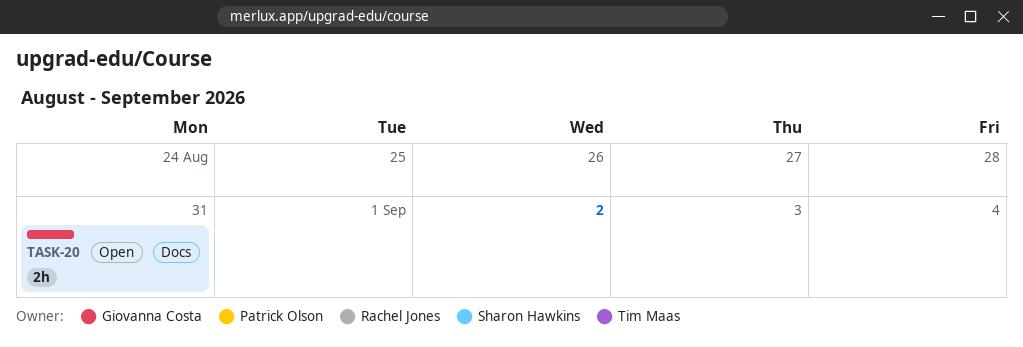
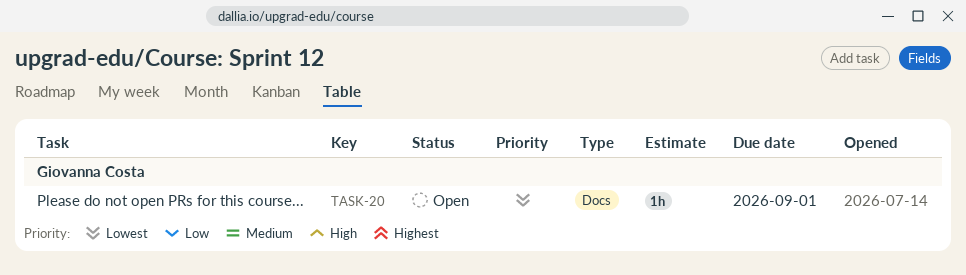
TASK-20, estimate: 2h -> 1h
TASK-20, due: Aug 31 -> Sep 1

